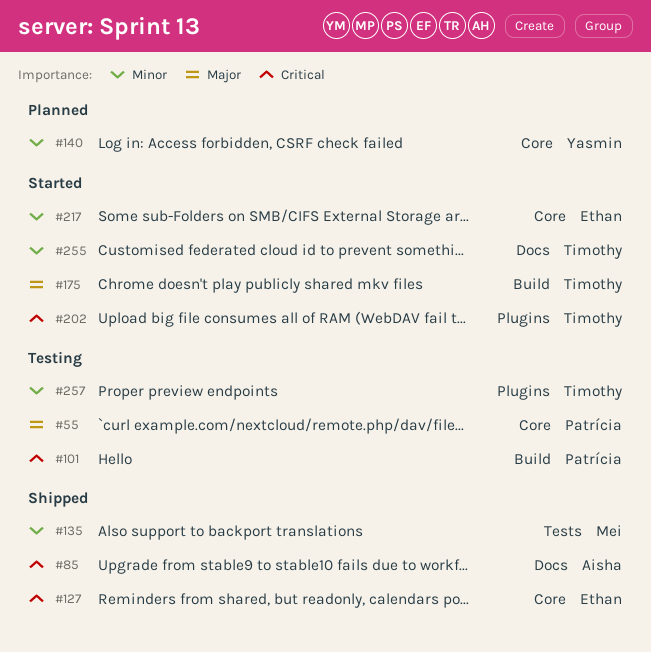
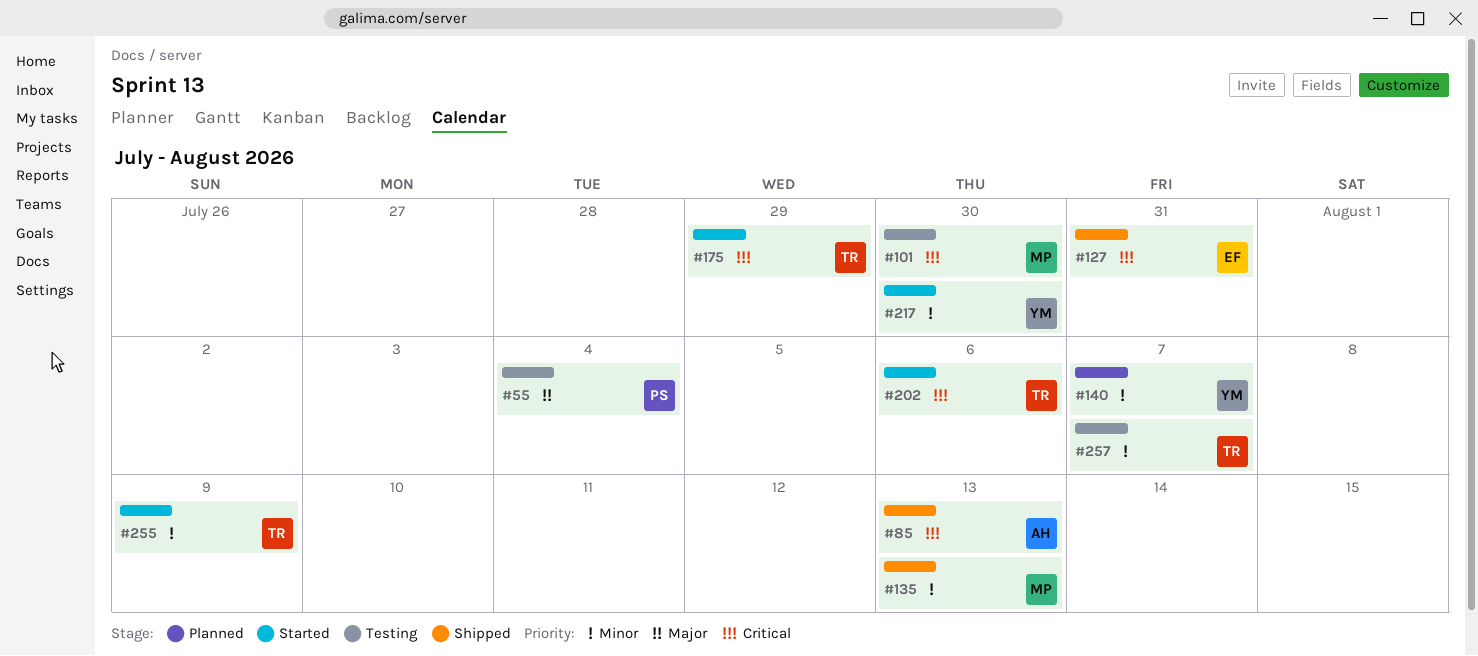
#101, owner: Patrícia -> Mei
#175, priority: Major -> Critical
#217, owner: Ethan -> Yasmin

